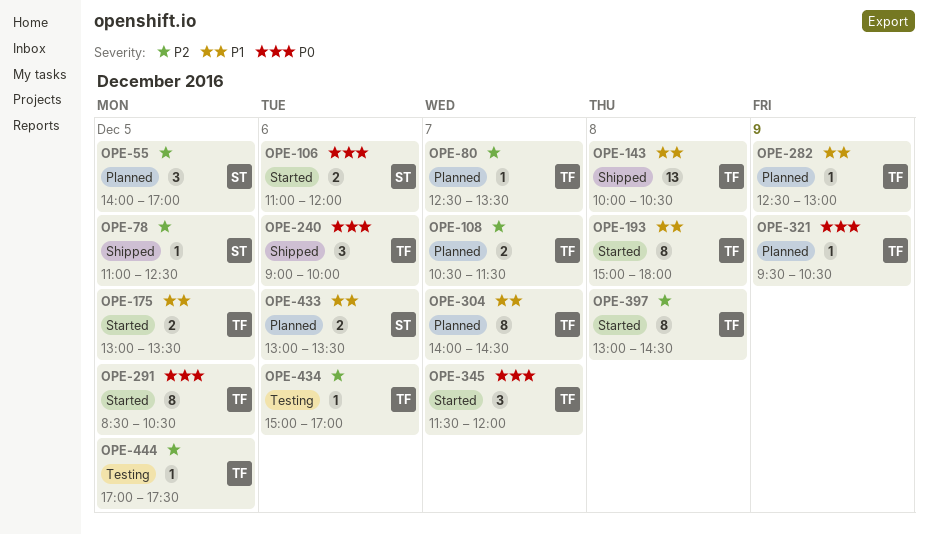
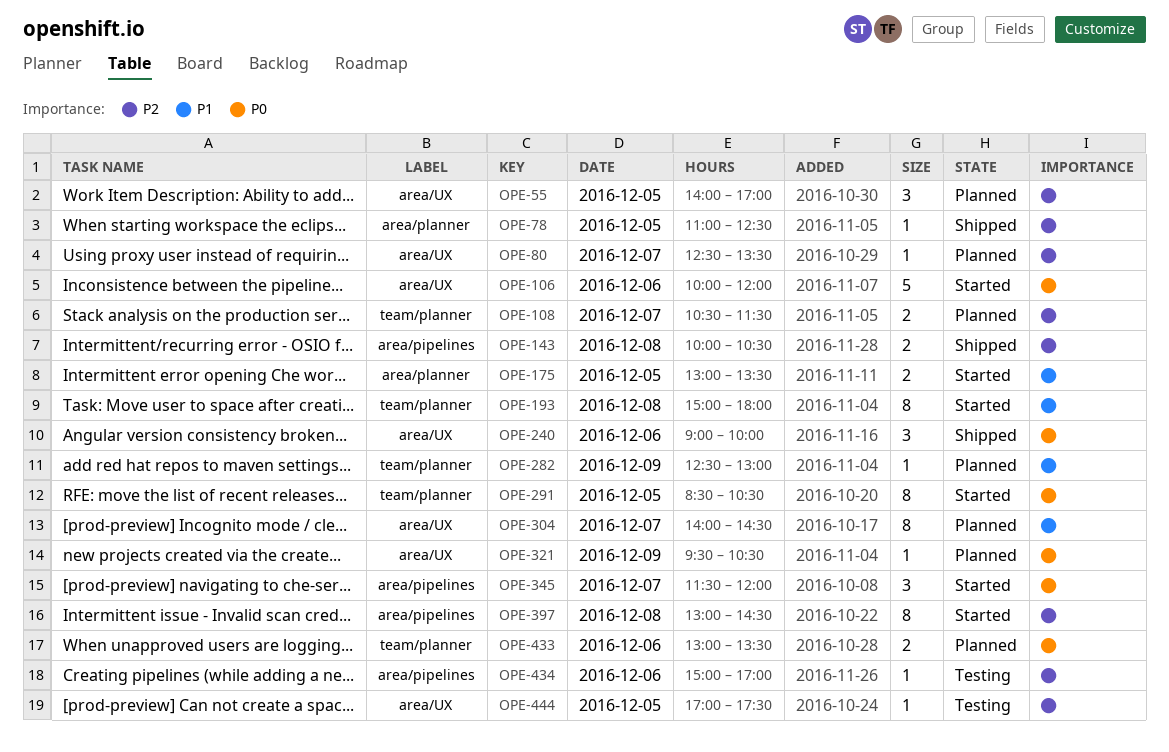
OPE-106, estimate: 2 -> 5
OPE-106, begins: 11:00 -> 10:00
OPE-143, priority: P1 -> P2
OPE-143, estimate: 13 -> 2
OPE-433, priority: P1 -> P0

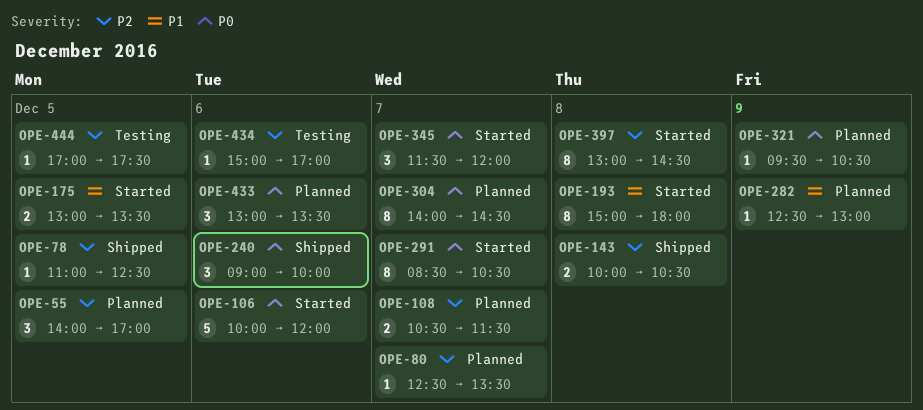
OPE-291, day: Dec 5 -> Dec 7
OPE-304, priority: P1 -> P0
OPE-433, estimate: 2 -> 3

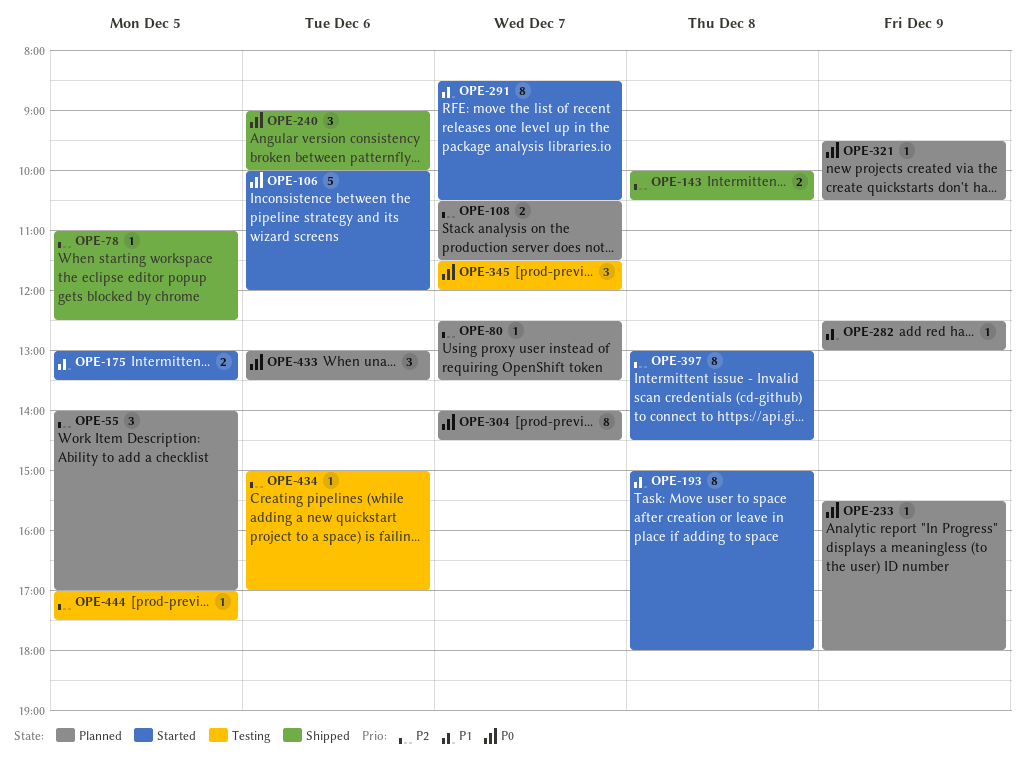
OPE-233: none -> present
OPE-291, priority: P0 -> P1
OPE-345, status: Started -> Testing

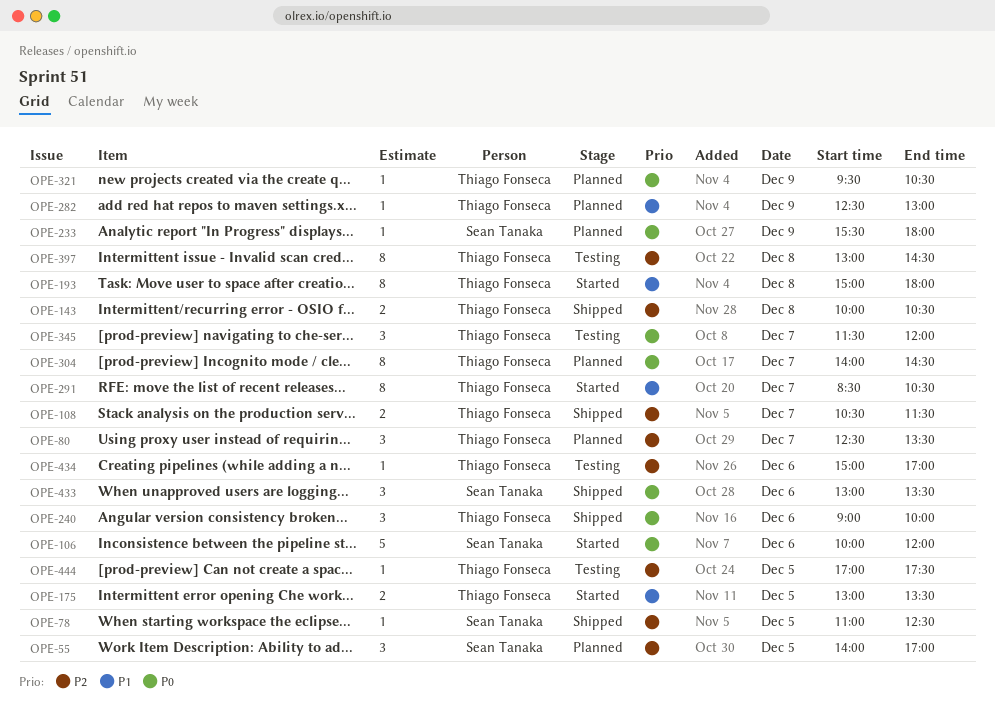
OPE-80, estimate: 1 -> 3
OPE-108, status: Planned -> Shipped
OPE-397, status: Started -> Testing
OPE-433, status: Planned -> Shipped

